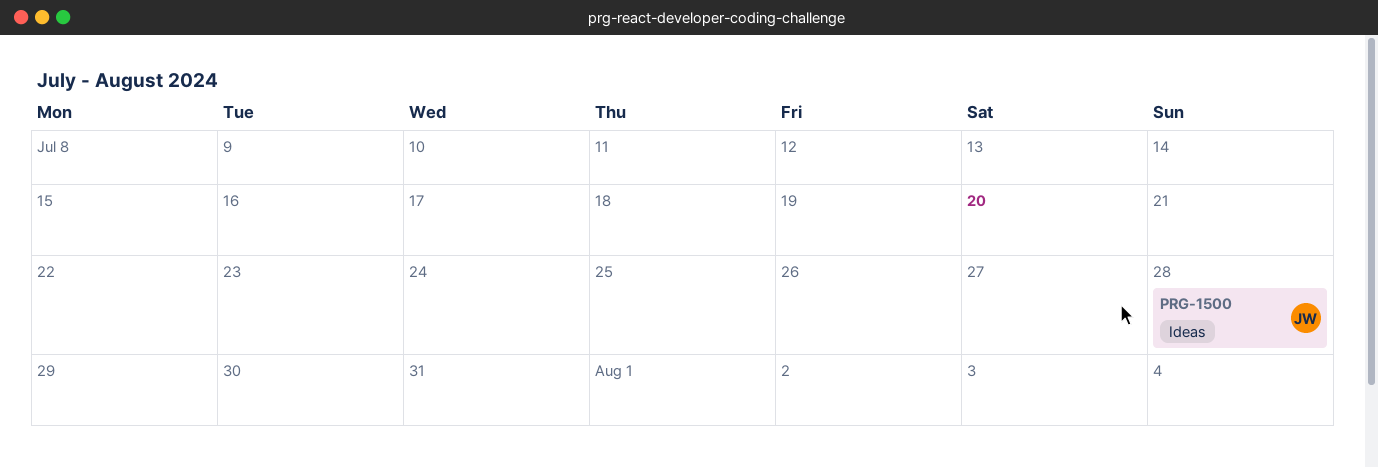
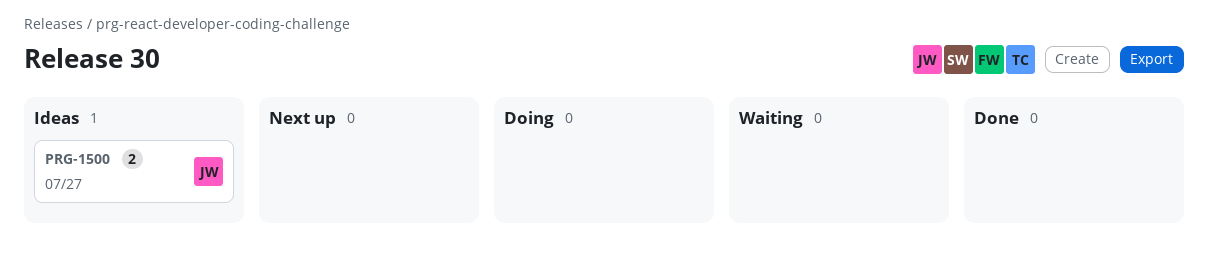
PRG-1500, due: Jul 28 -> Jul 27

